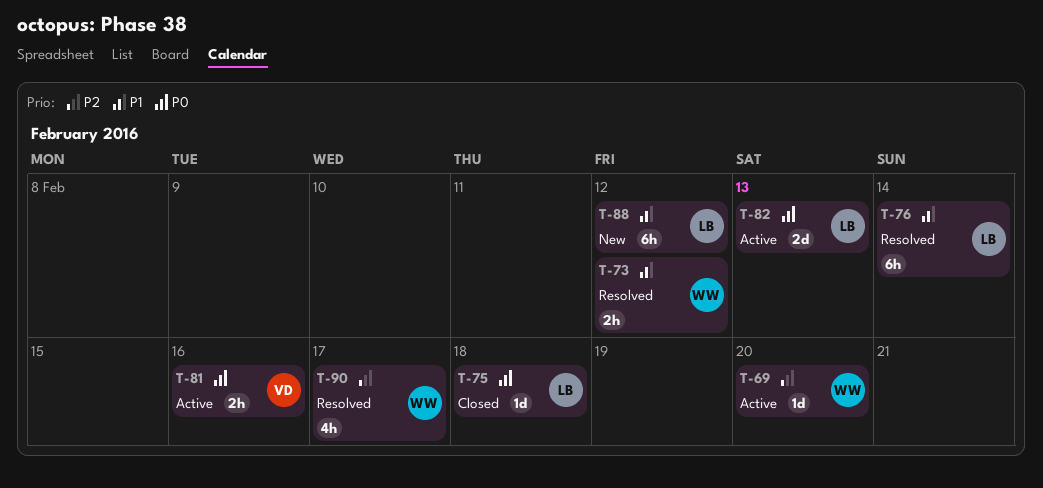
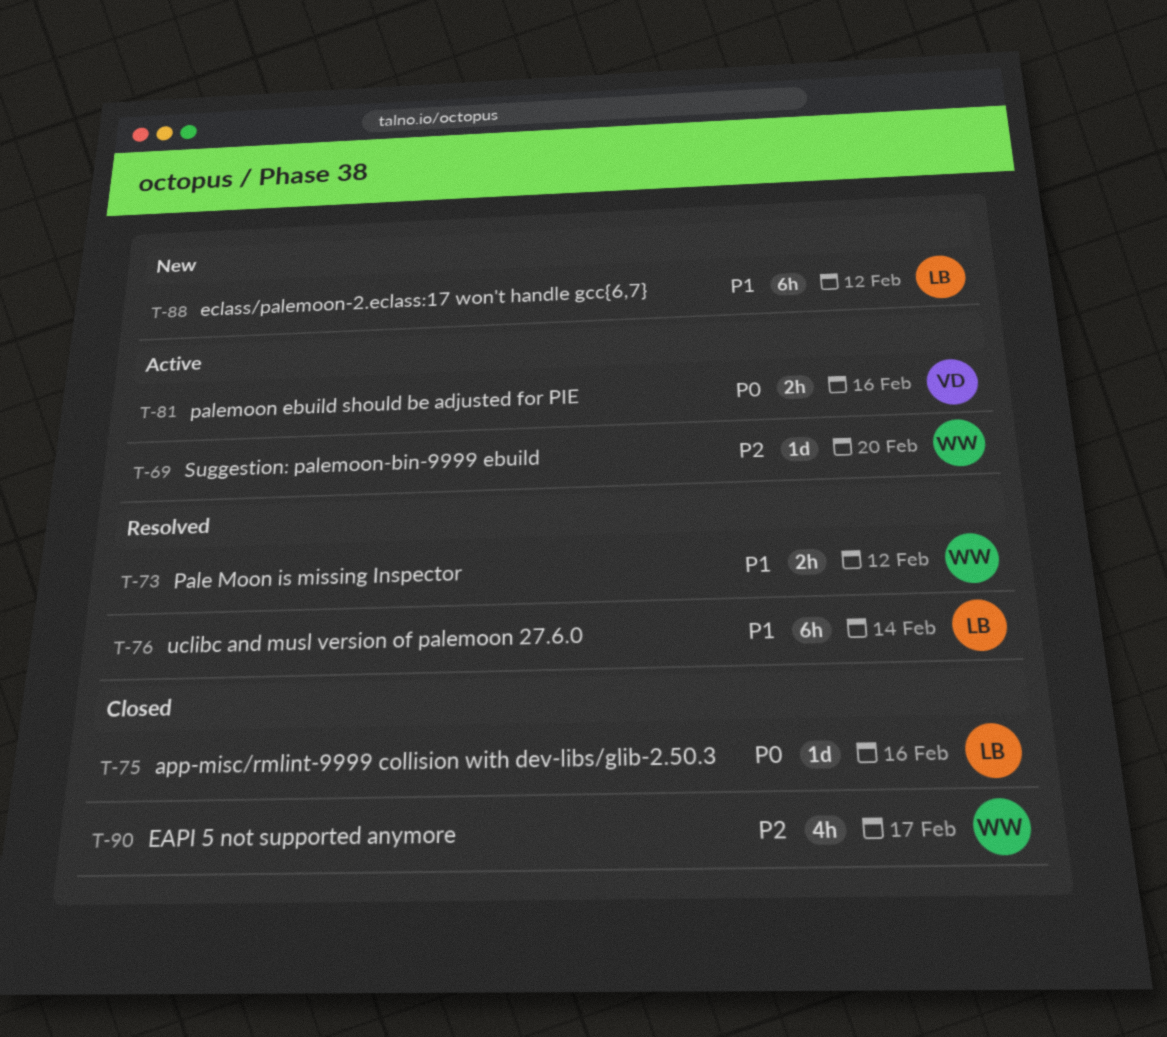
T-75, due: Feb 18 -> Feb 16
T-82: present -> none
T-90, status: Resolved -> Closed

